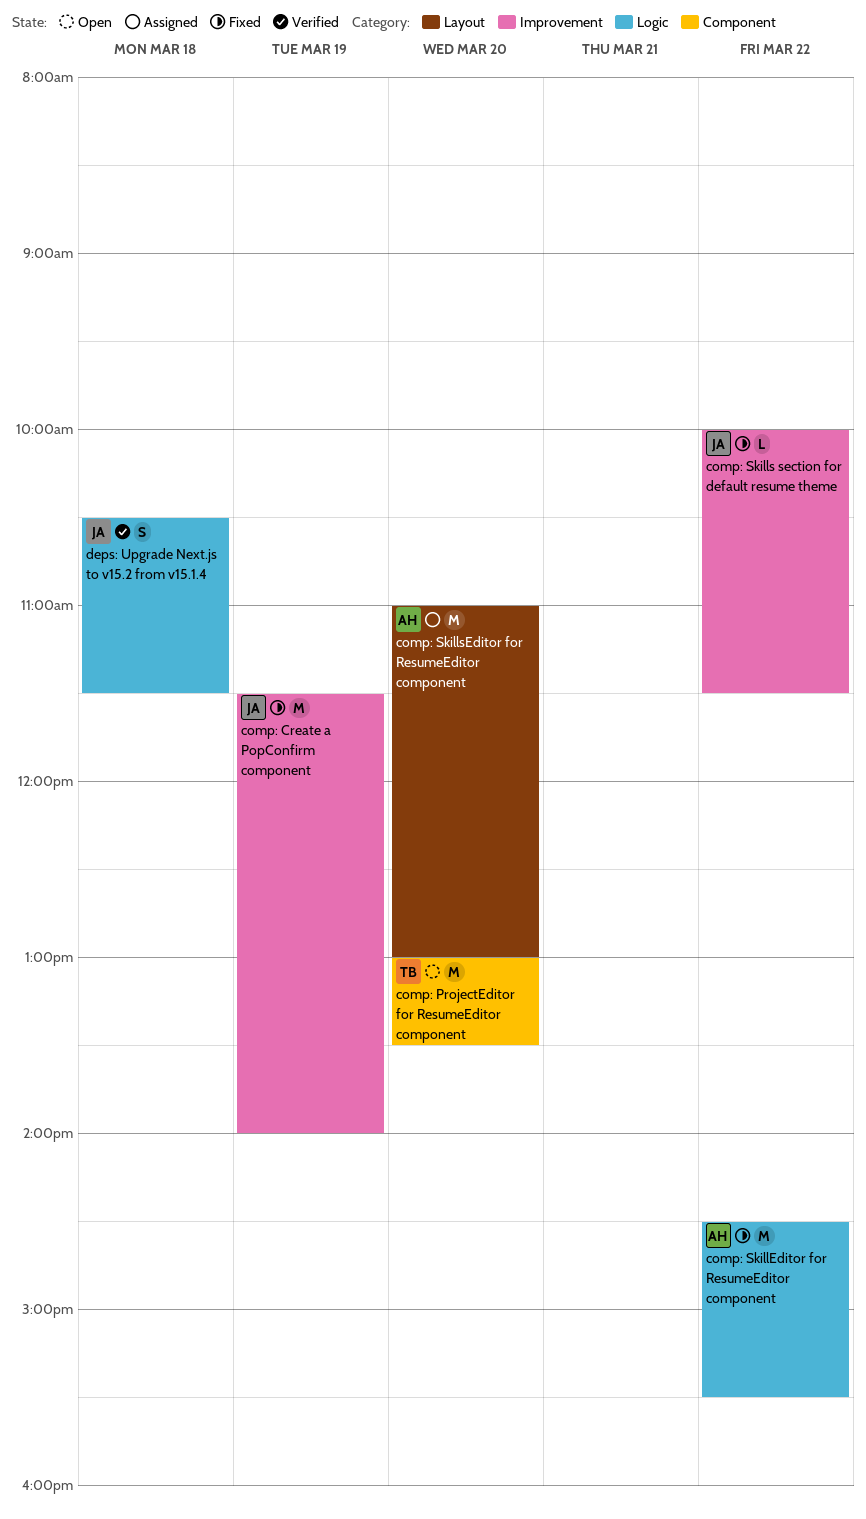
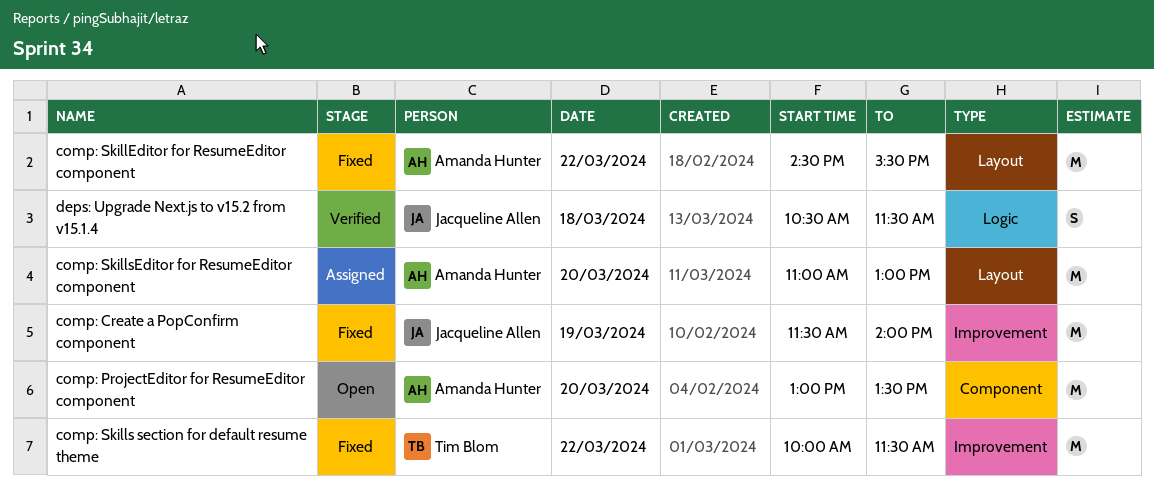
comp: ProjectEditor for ResumeEditor component, owner: Tim Blom -> Amanda Hunter
comp: SkillEditor for ResumeEditor component, label: Logic -> Layout
comp: Skills section for default resume theme, owner: Jacqueline Allen -> Tim Blom
comp: Skills section for default resume theme, estimate: L -> M

